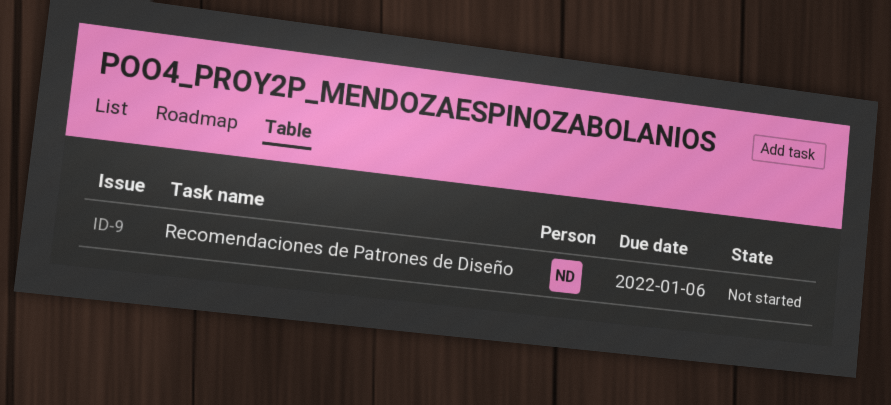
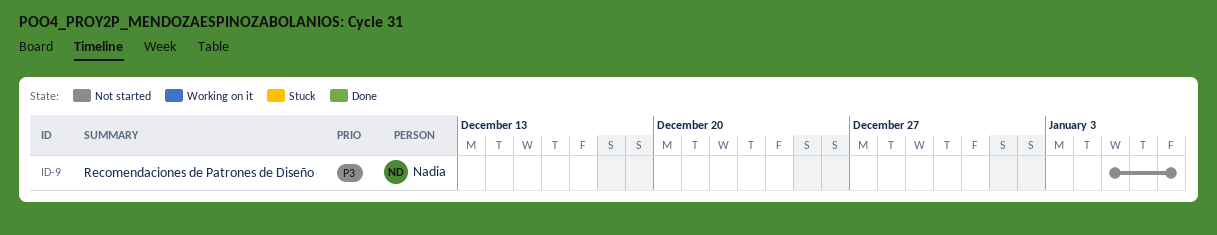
ID-9, due: Jan 6 -> Jan 7

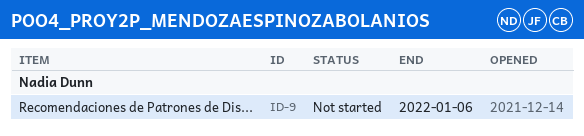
ID-9, due: Jan 7 -> Jan 6

